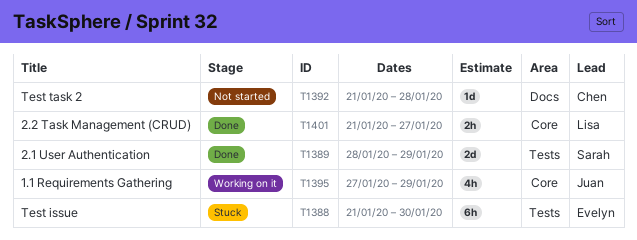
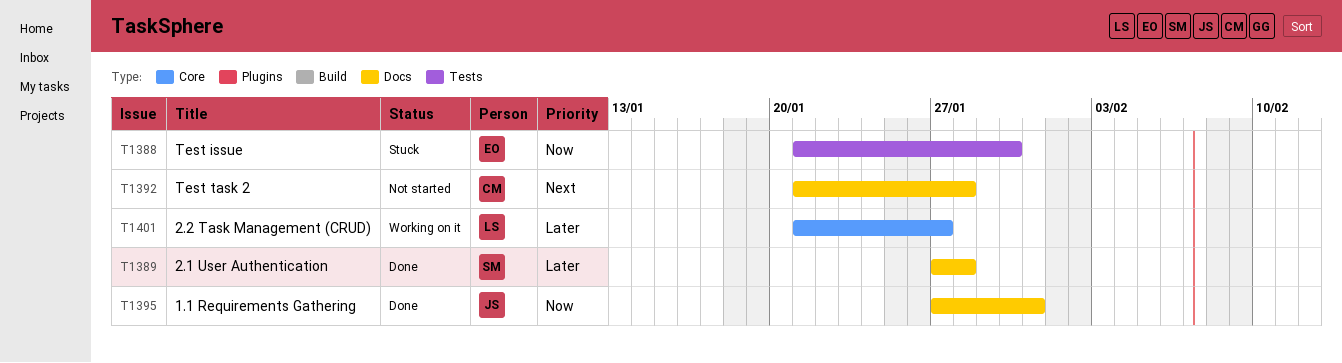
T1389, label: Tests -> Docs
T1389, start: Jan 28 -> Jan 27
T1389, due: Jan 29 -> Jan 28
T1395, status: Working on it -> Done
T1395, label: Core -> Docs
T1395, due: Jan 29 -> Jan 31
T1401, status: Done -> Working on it

